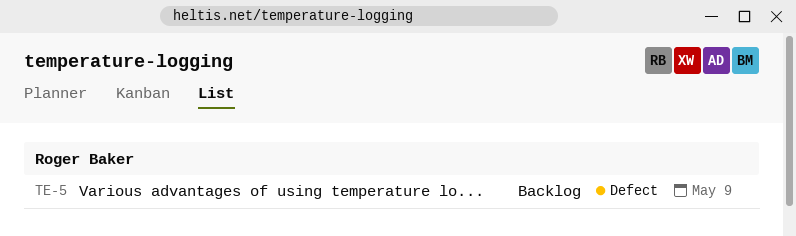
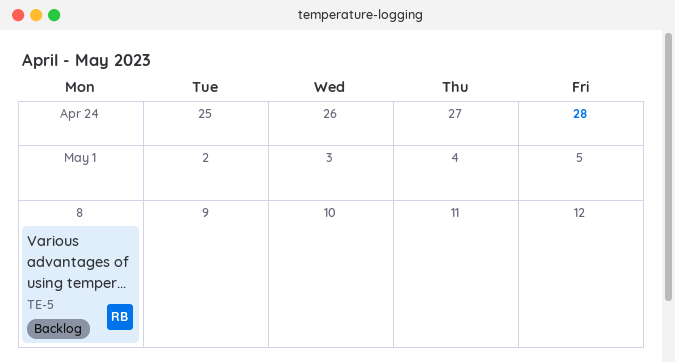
TE-5, due: May 9 -> May 8

